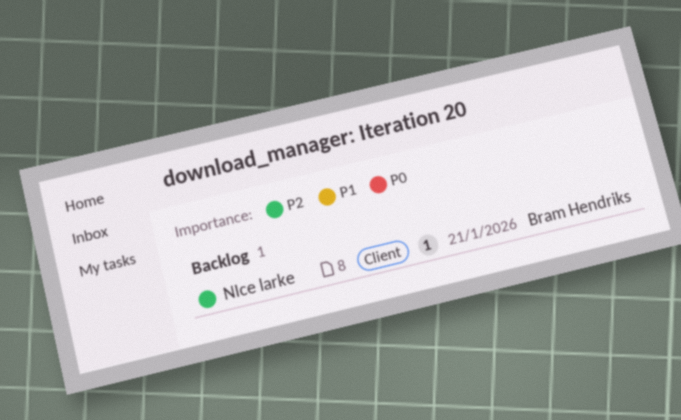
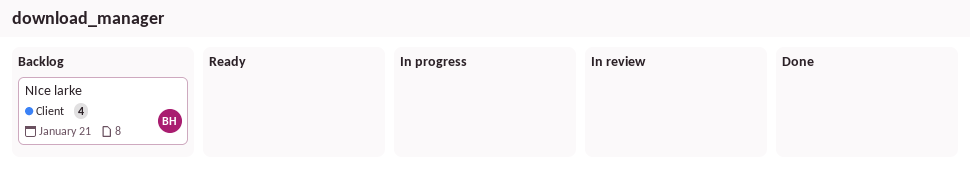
NIce larke, estimate: 1 -> 4

